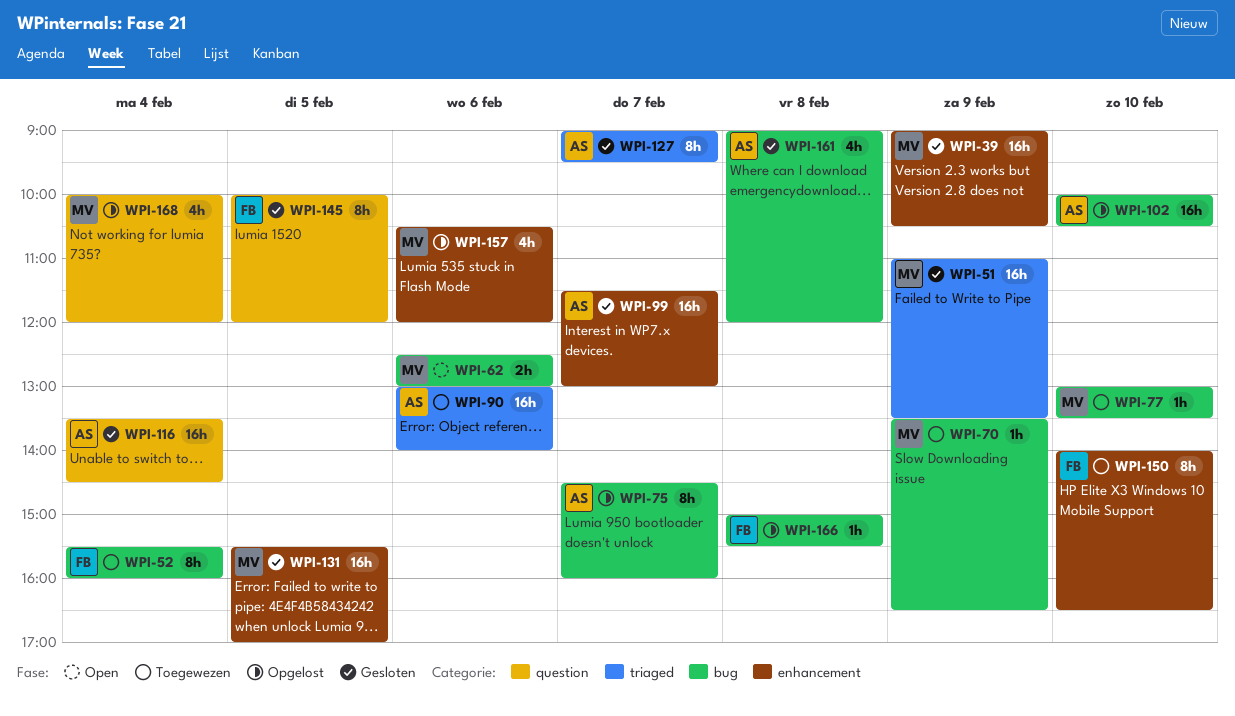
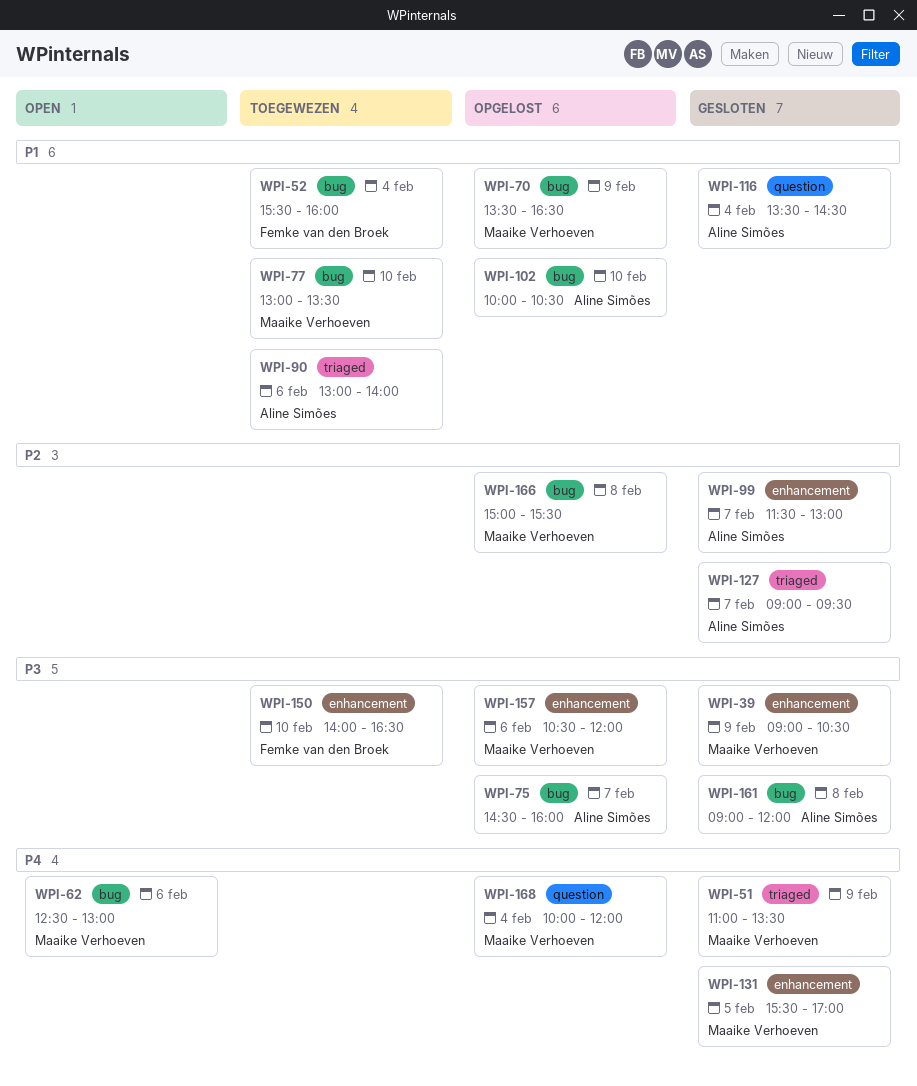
WPI-70, status: Toegewezen -> Opgelost
WPI-145: present -> none
WPI-166, owner: Femke van den Broek -> Maaike Verhoeven

